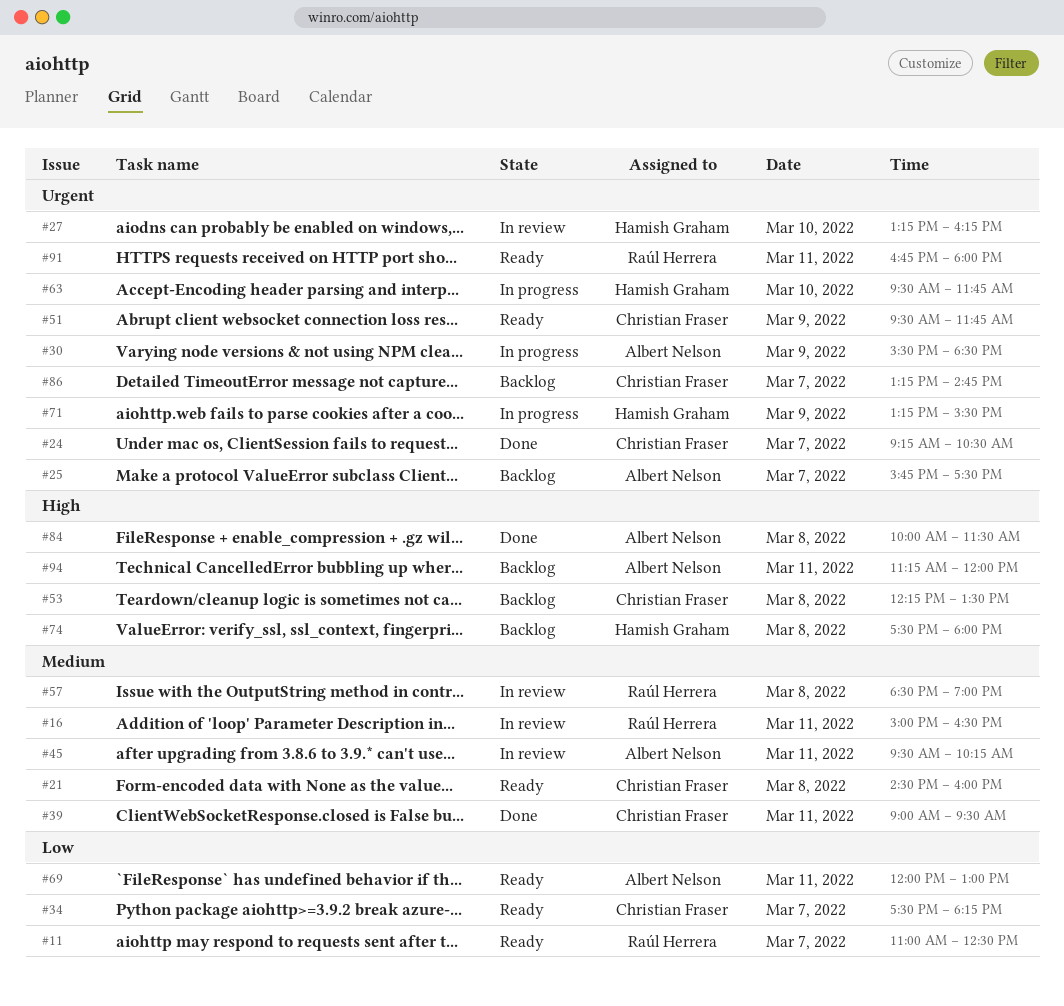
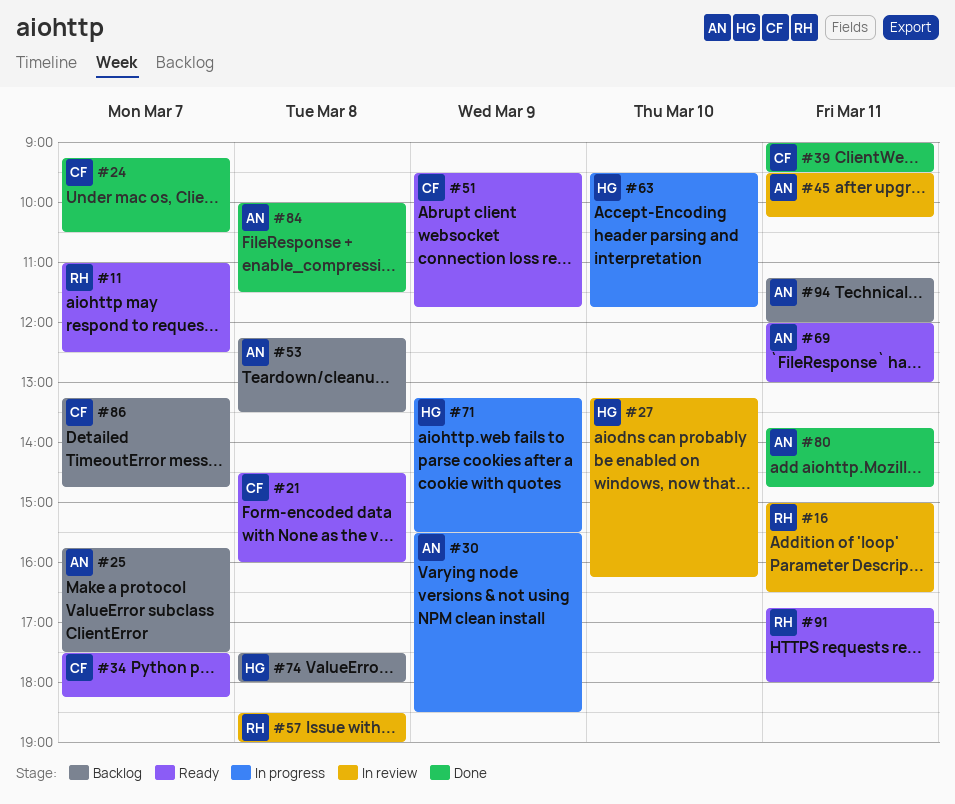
#53, owner: Christian Fraser -> Albert Nelson
#80: none -> present

